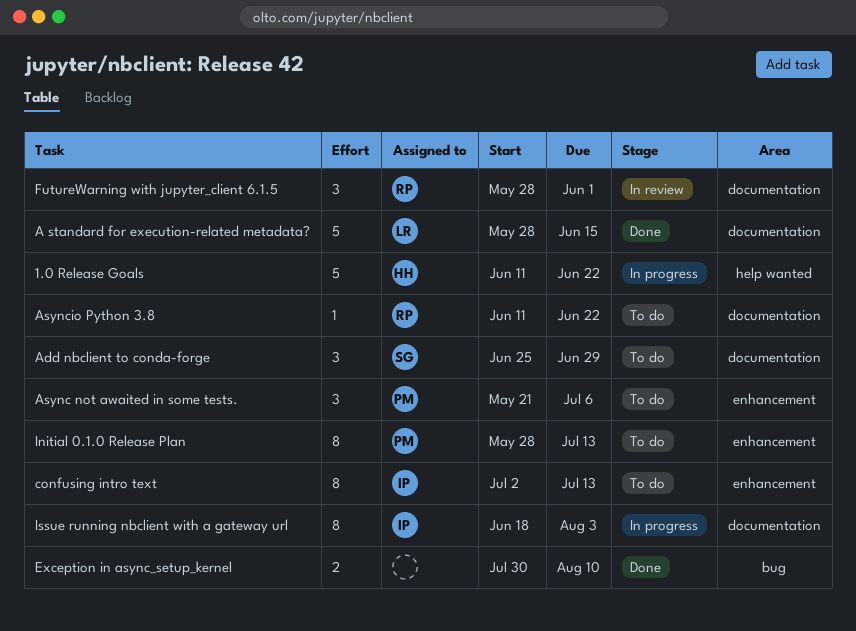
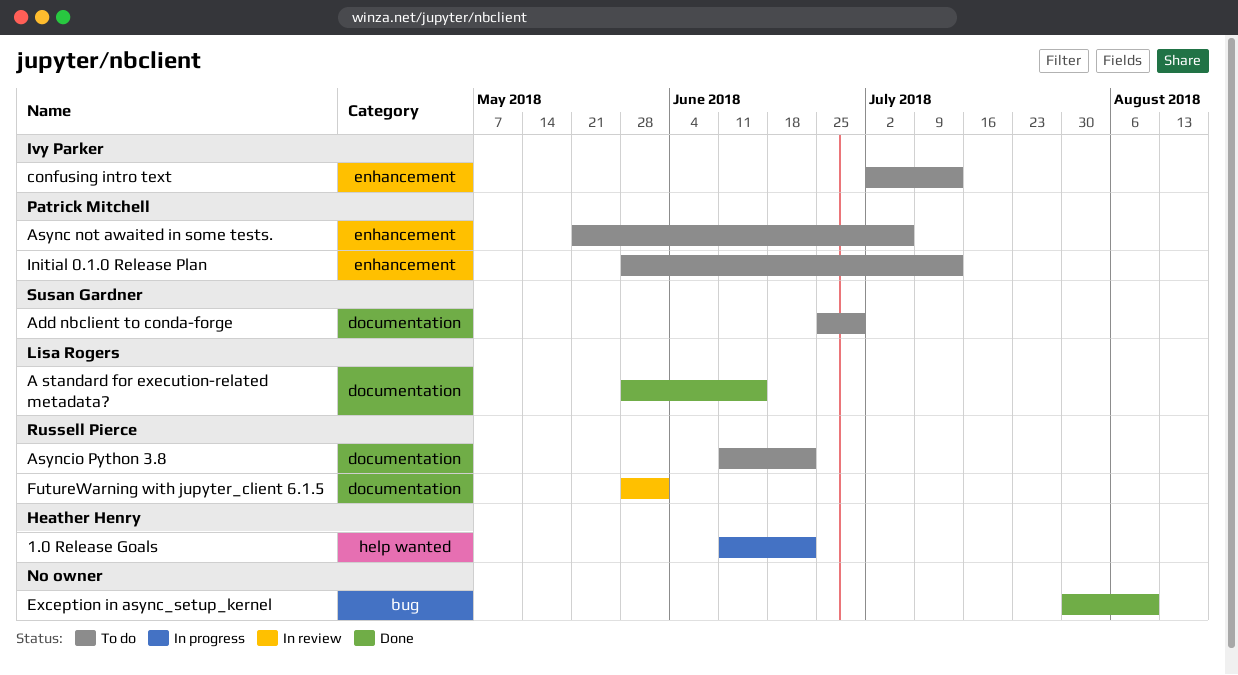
Issue running nbclient with a gateway url: present -> none

